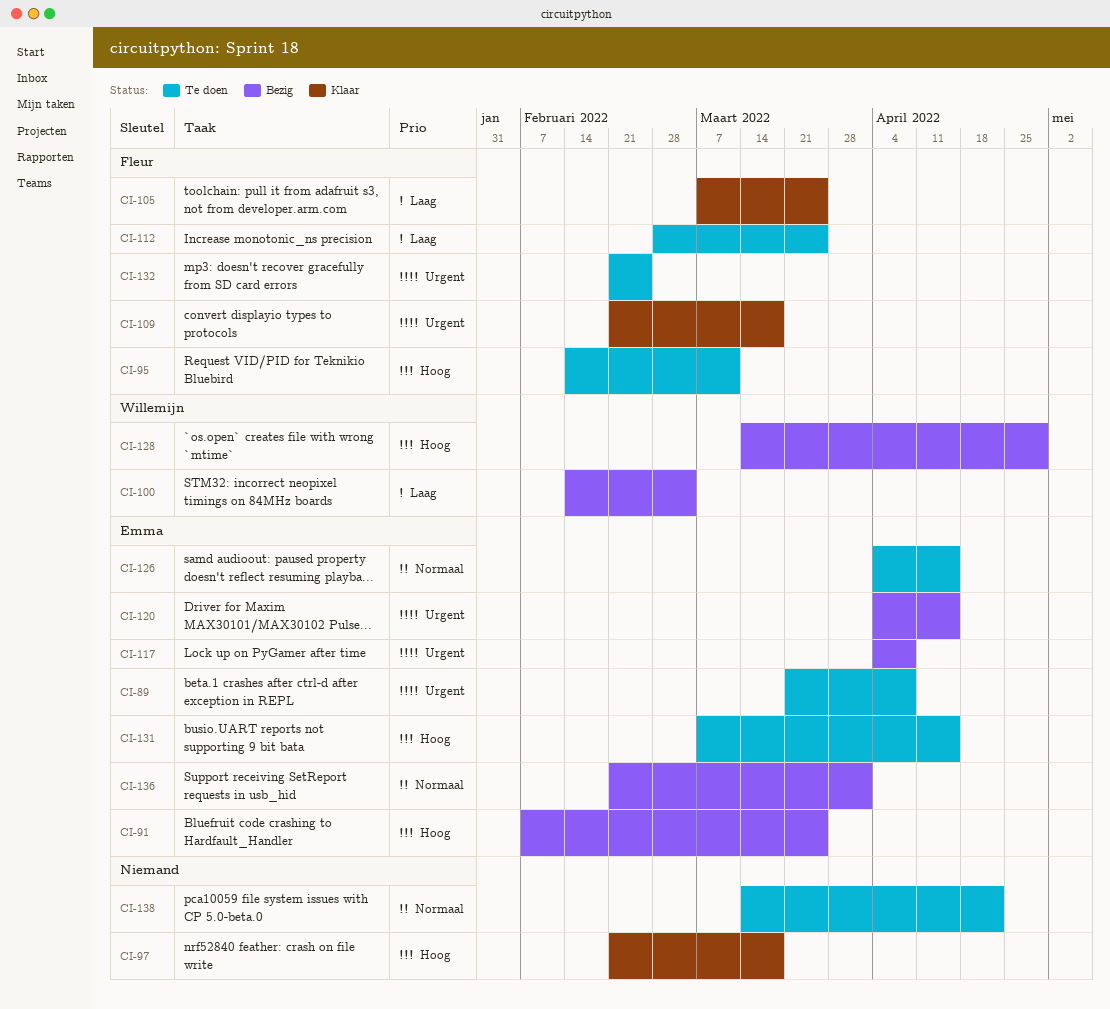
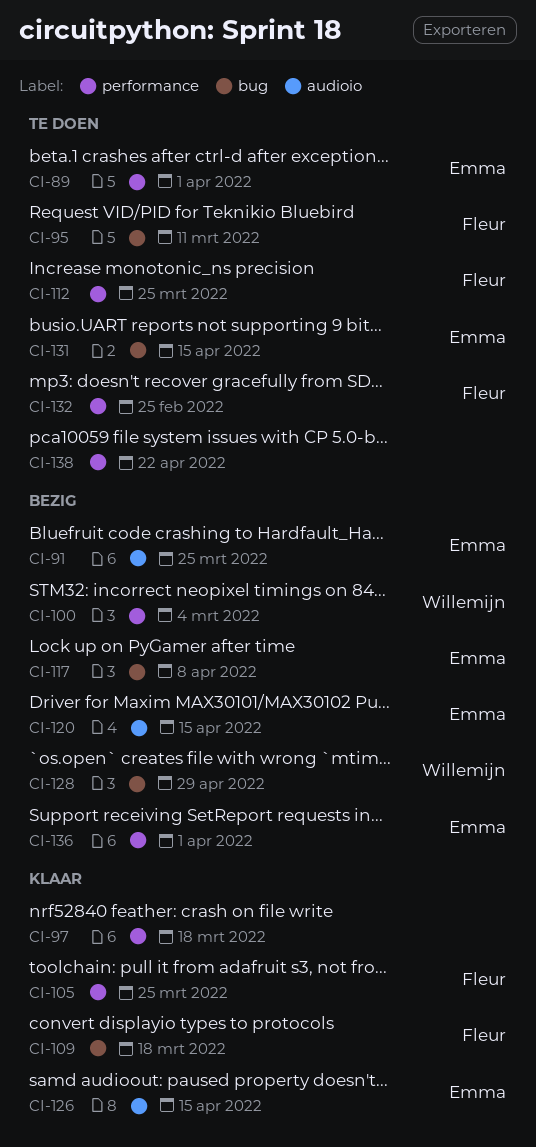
CI-89, due: Apr 8 -> Apr 1
CI-126, status: Te doen -> Klaar

